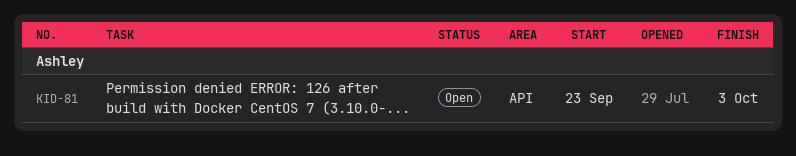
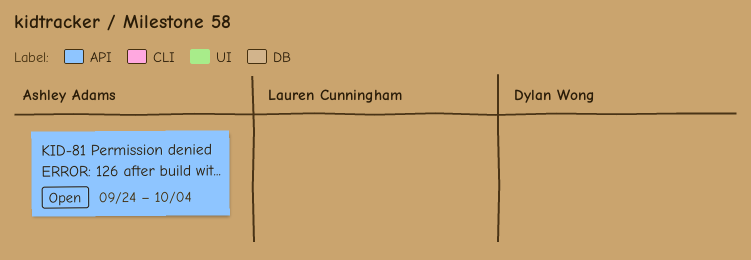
KID-81, start: Sep 23 -> Sep 24
KID-81, due: Oct 3 -> Oct 4

